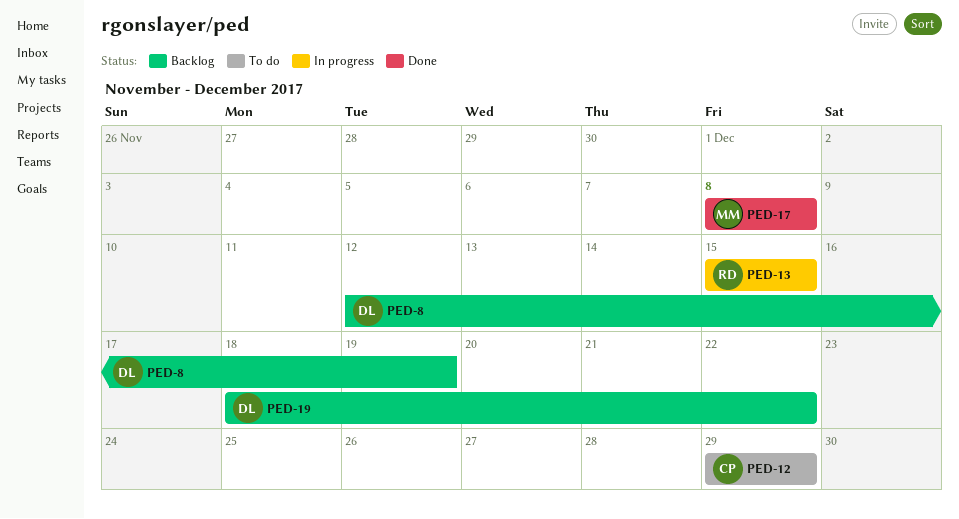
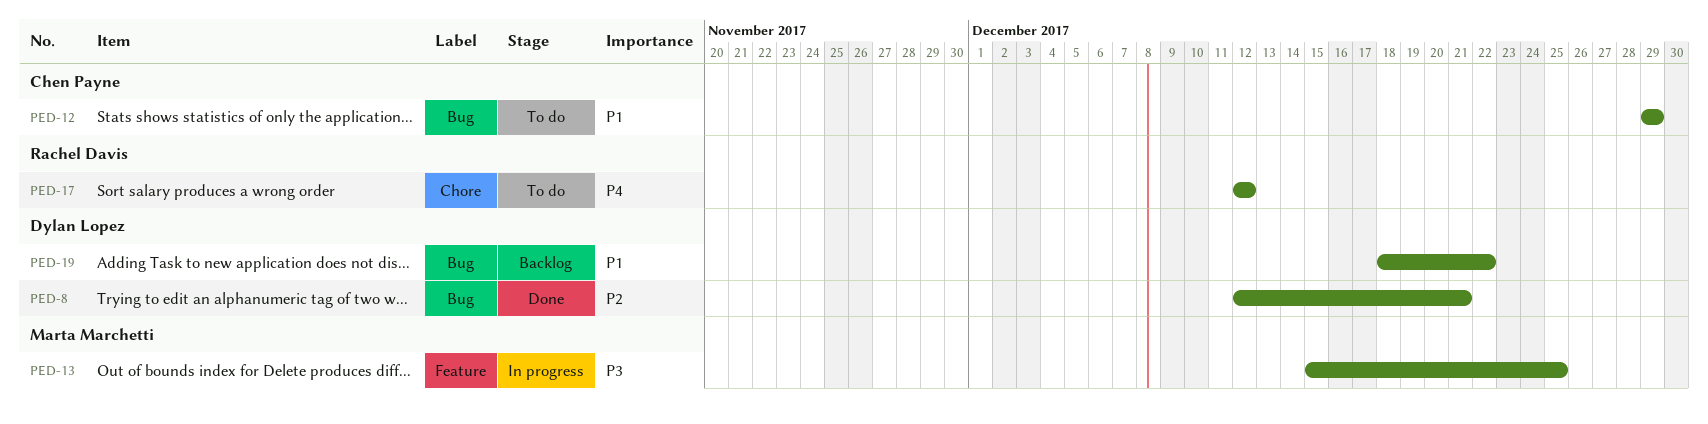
PED-8, status: Backlog -> Done
PED-8, due: Dec 19 -> Dec 21
PED-13, owner: Rachel Davis -> Marta Marchetti
PED-13, due: Dec 15 -> Dec 25
PED-17, status: Done -> To do
PED-17, owner: Marta Marchetti -> Rachel Davis
PED-17, start: Dec 8 -> Dec 12
PED-17, due: Dec 8 -> Dec 12

